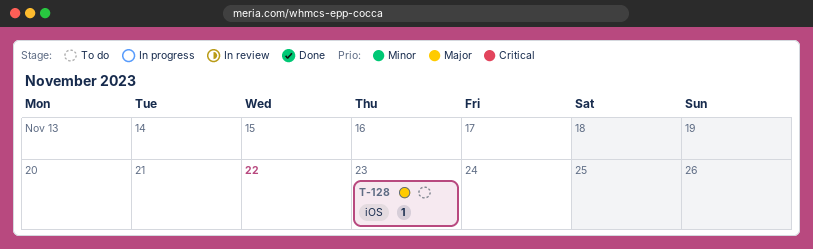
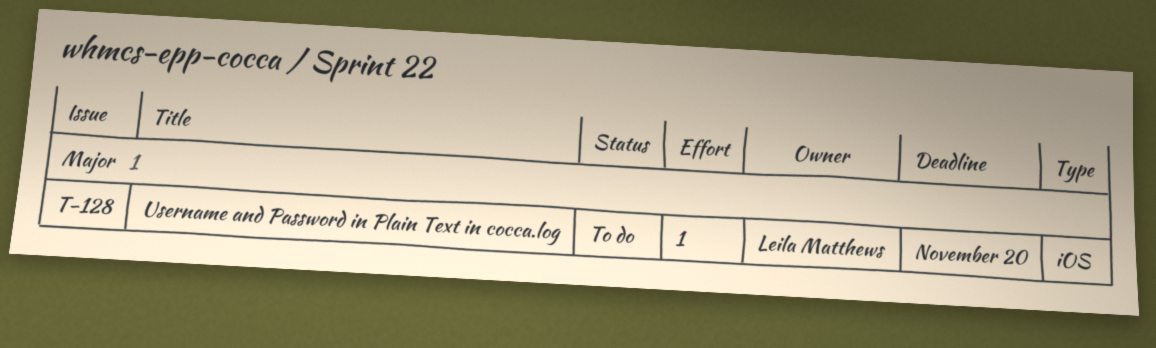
T-128, due: Nov 23 -> Nov 20

